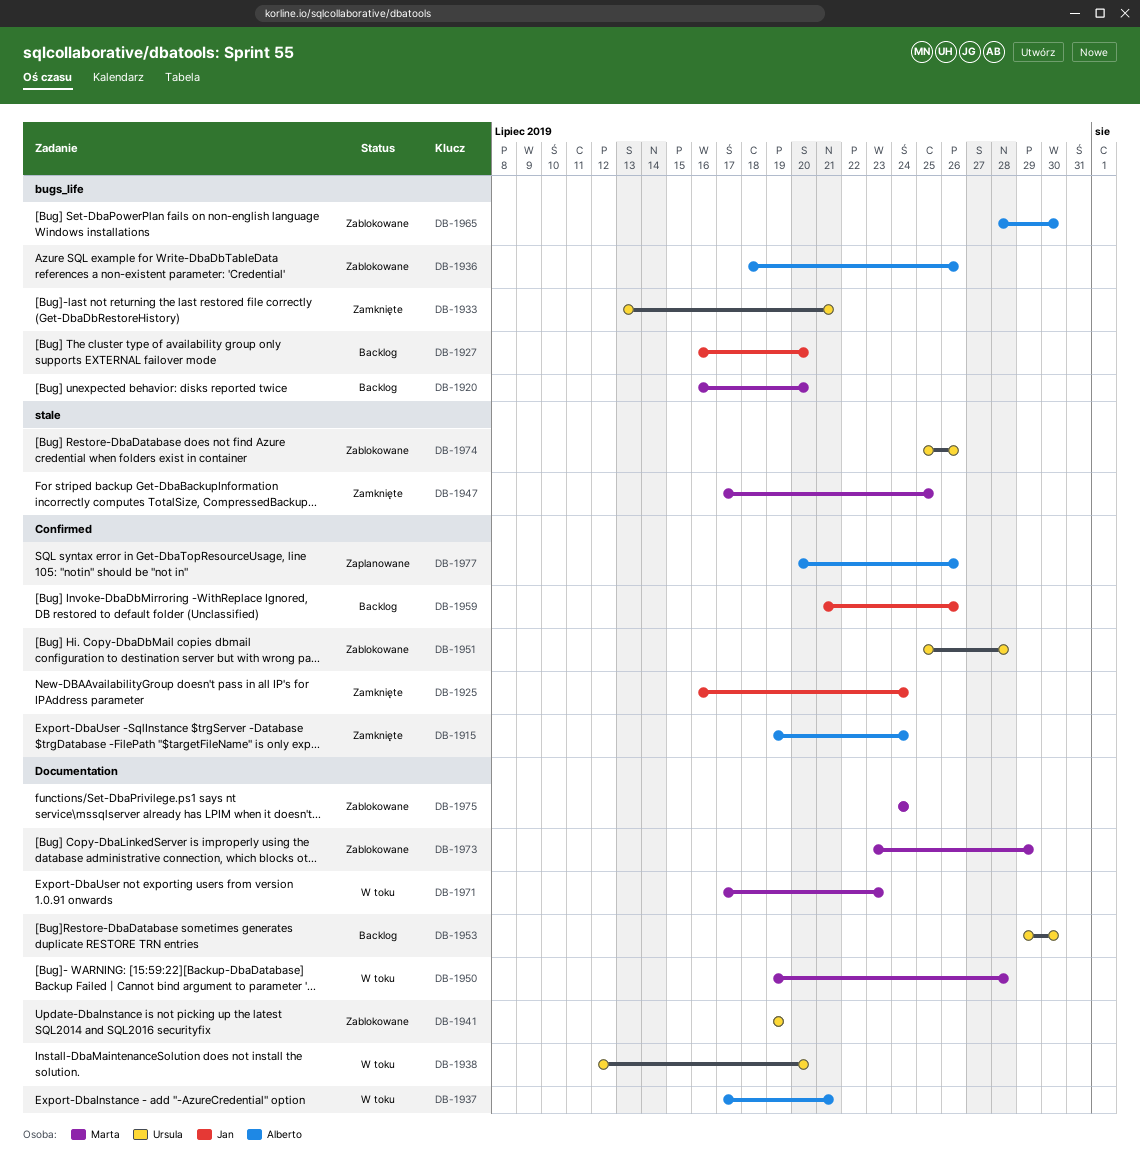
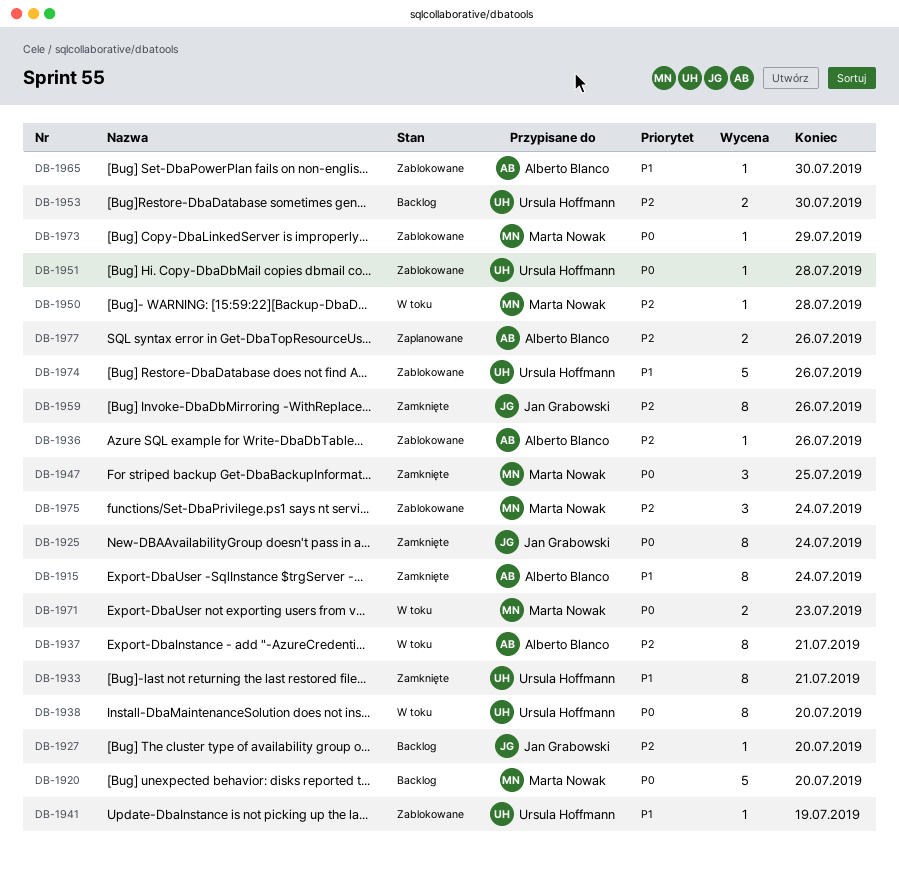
DB-1959, status: Backlog -> Zamknięte

